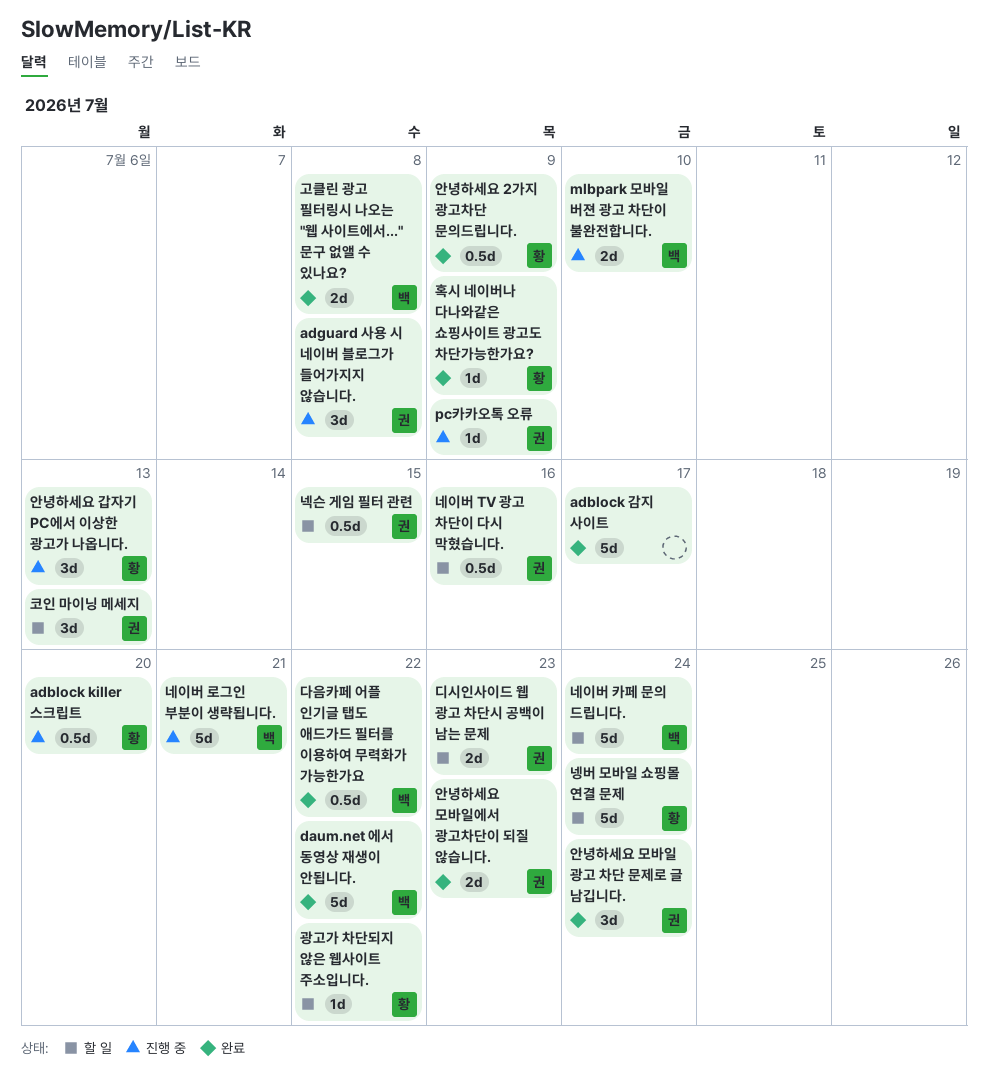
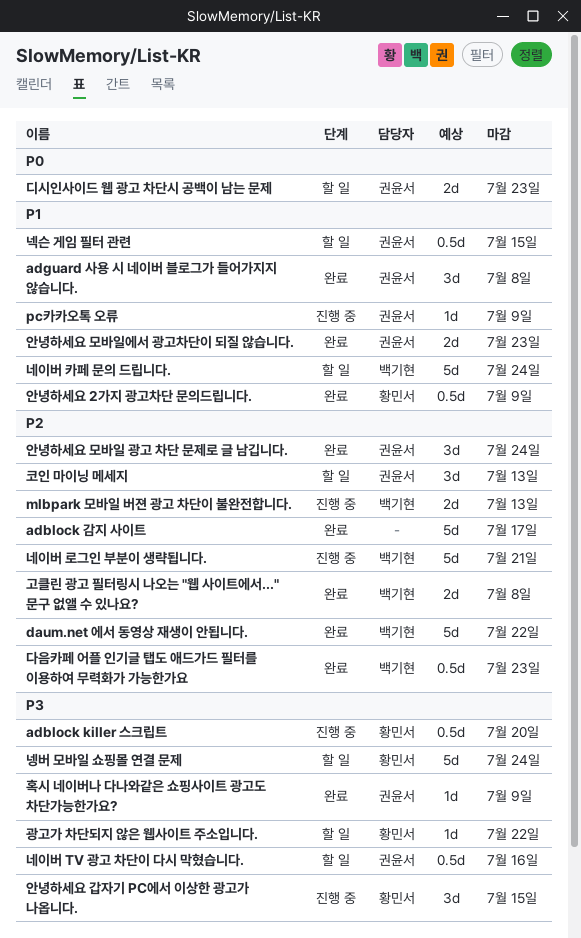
adguard 사용 시 네이버 블로그가 들어가지지 않습니다., status: 진행 중 -> 완료
mlbpark 모바일 버젼 광고 차단이 불완전합니다., due: Jul 10 -> Jul 13
다음카페 어플 인기글 탭도 애드가드 필터를 이용하여 무력화가 가능한가요, due: Jul 22 -> Jul 23
안녕하세요 갑자기 PC에서 이상한 광고가 나옵니다., due: Jul 13 -> Jul 15
혹시 네이버나 다나와같은 쇼핑사이트 광고도 차단가능한가요?, owner: 황민서 -> 권윤서

